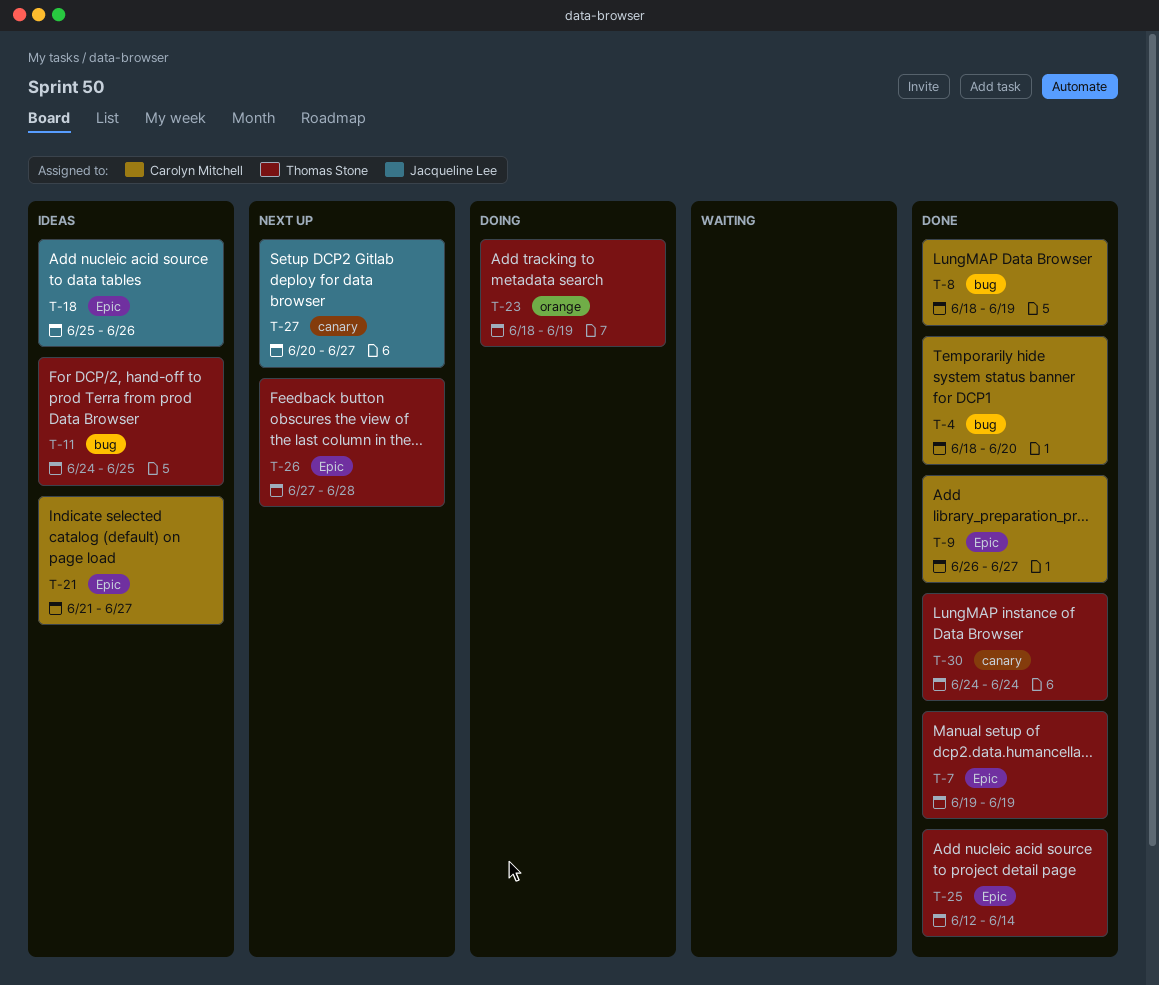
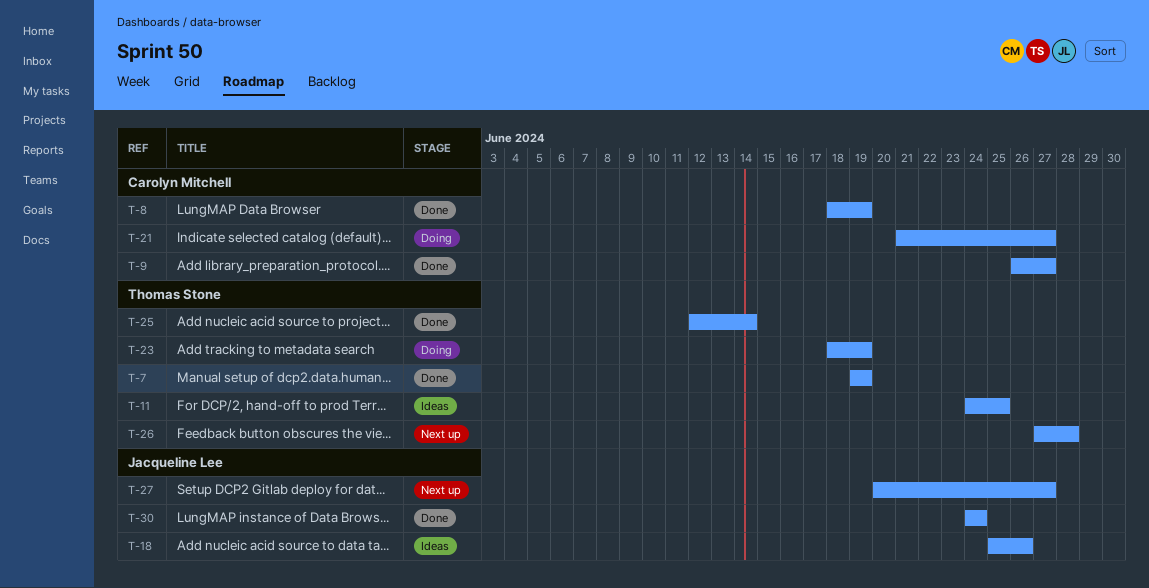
T-4: present -> none
T-21, status: Ideas -> Doing
T-30, owner: Thomas Stone -> Jacqueline Lee

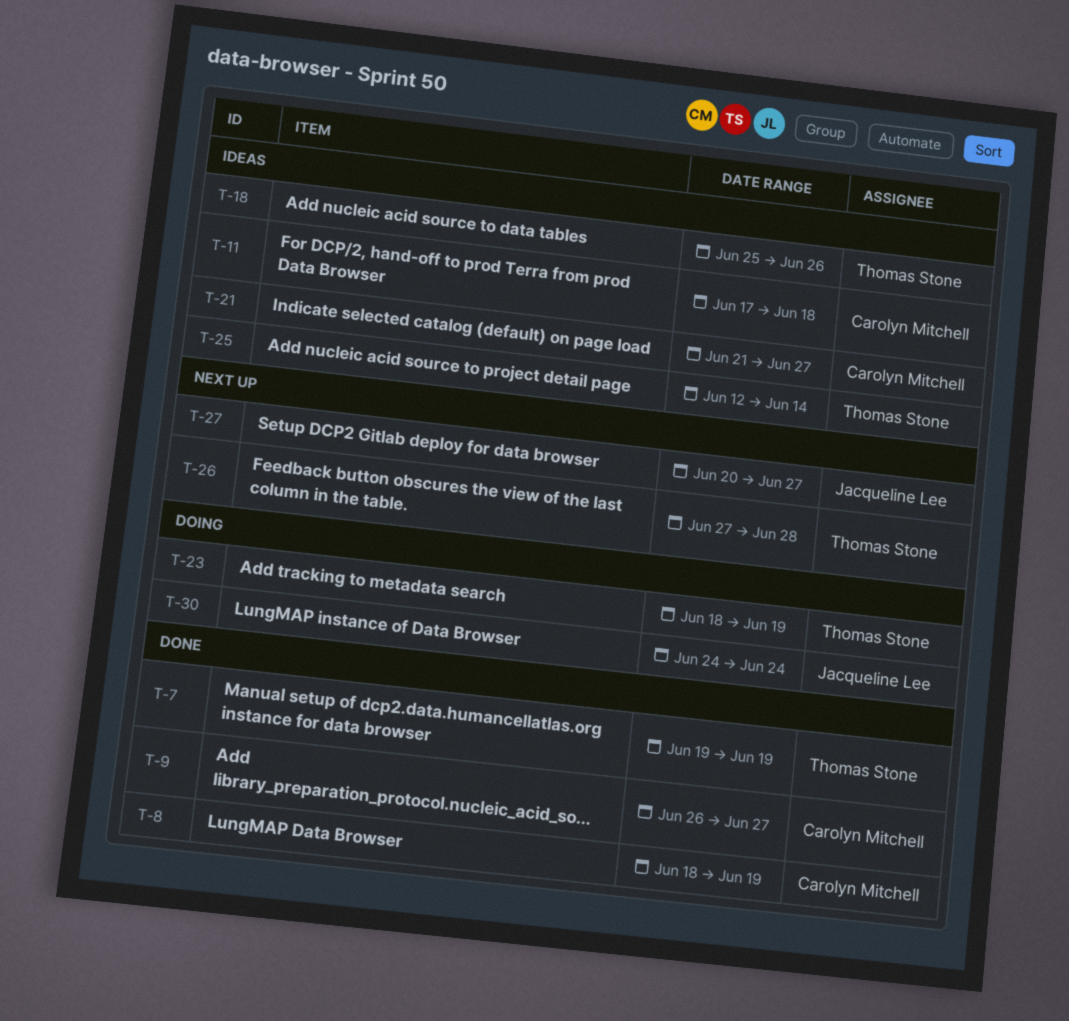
T-11, owner: Thomas Stone -> Carolyn Mitchell
T-11, start: Jun 24 -> Jun 17
T-11, due: Jun 25 -> Jun 18
T-18, owner: Jacqueline Lee -> Thomas Stone
T-21, status: Doing -> Ideas
T-25, status: Done -> Ideas
T-30, status: Done -> Doing

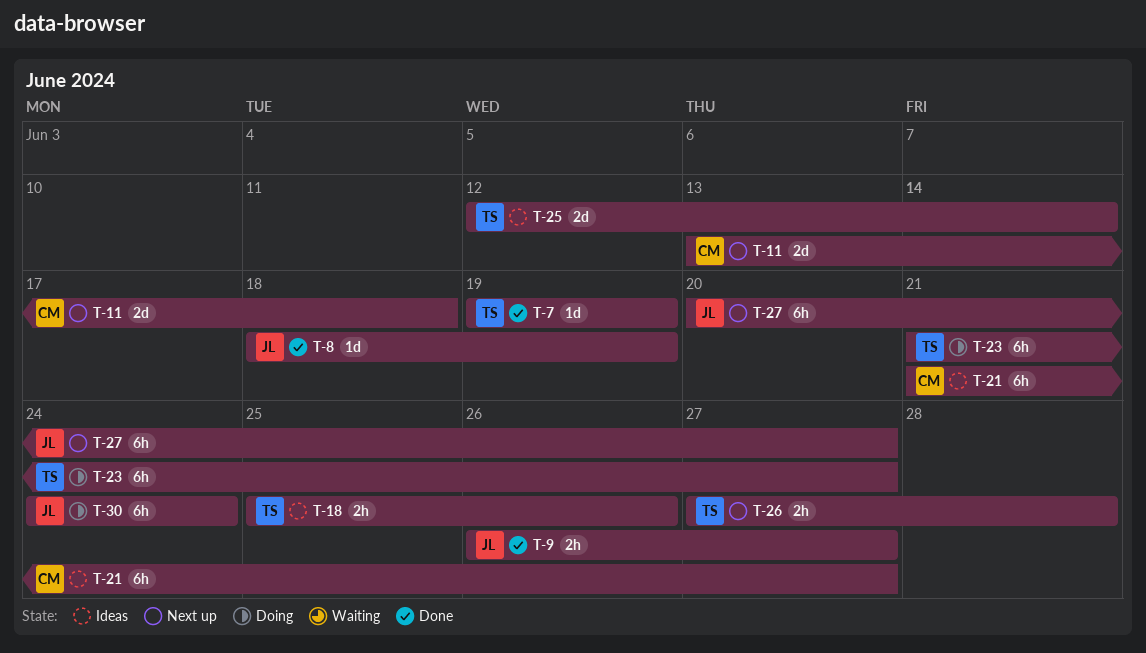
T-8, owner: Carolyn Mitchell -> Jacqueline Lee
T-9, owner: Carolyn Mitchell -> Jacqueline Lee
T-11, status: Ideas -> Next up
T-11, start: Jun 17 -> Jun 13
T-23, start: Jun 18 -> Jun 21
T-23, due: Jun 19 -> Jun 27

